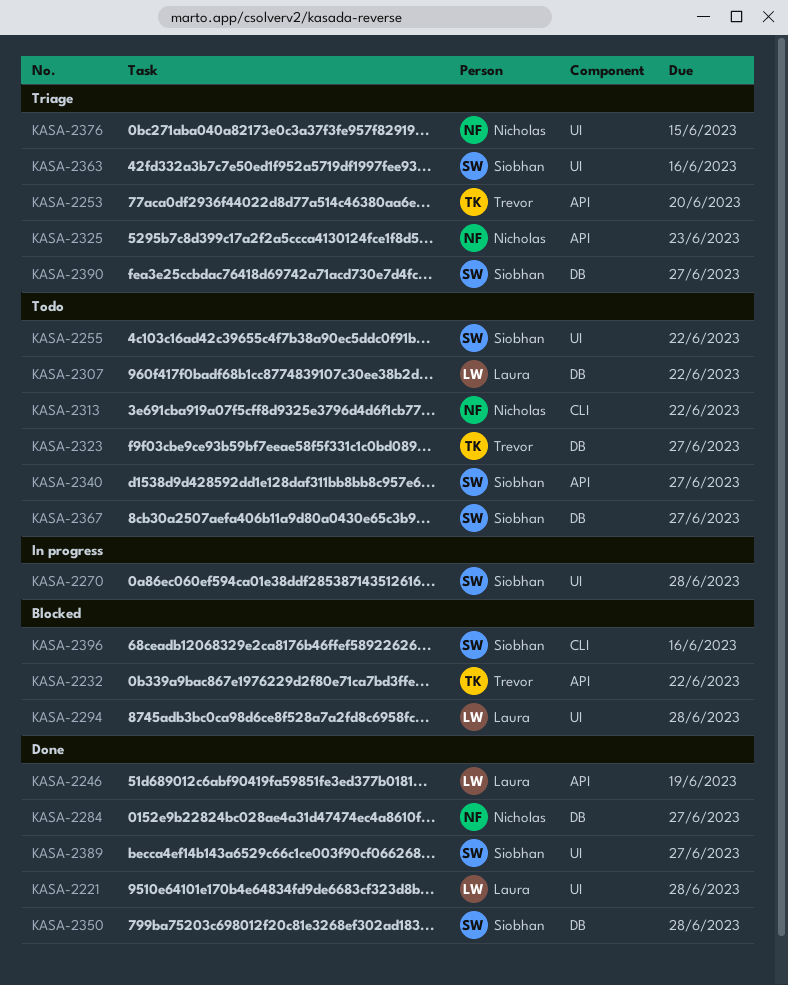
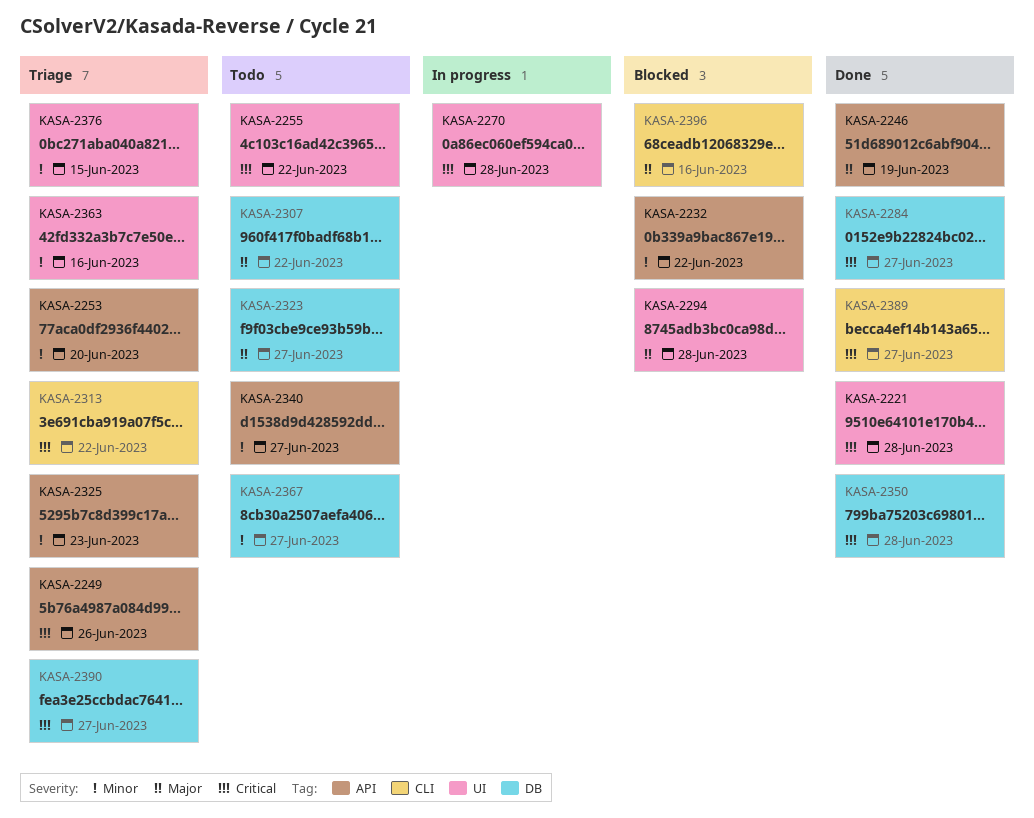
KASA-2249: none -> present
KASA-2313, status: Todo -> Triage
KASA-2389, label: UI -> CLI

